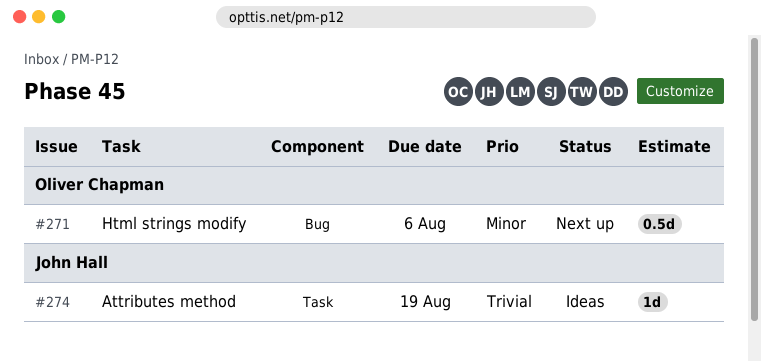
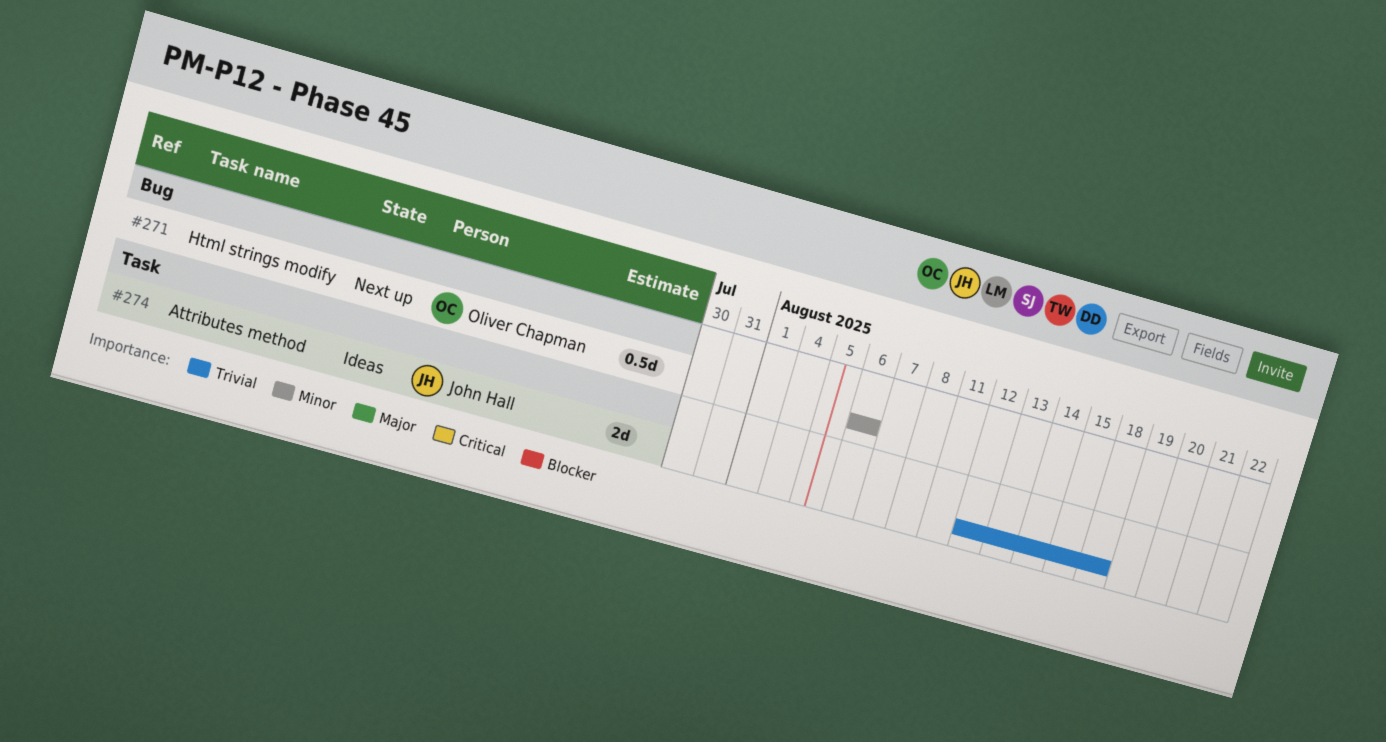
#274, estimate: 1d -> 2d
#274, due: Aug 19 -> Aug 18

